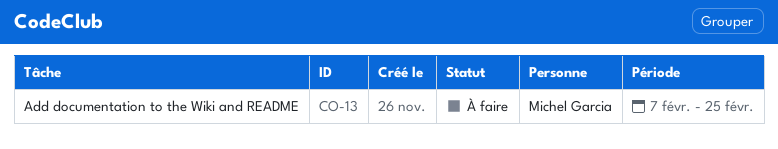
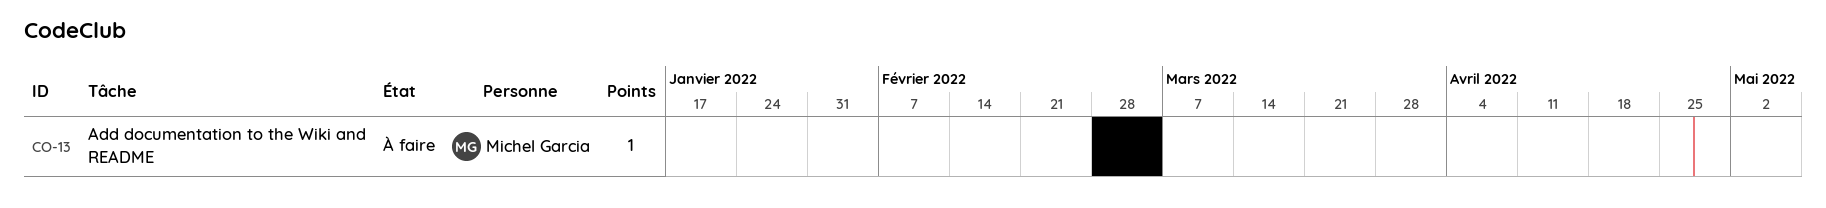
CO-13, start: Feb 7 -> Feb 28
CO-13, due: Feb 25 -> Mar 4

